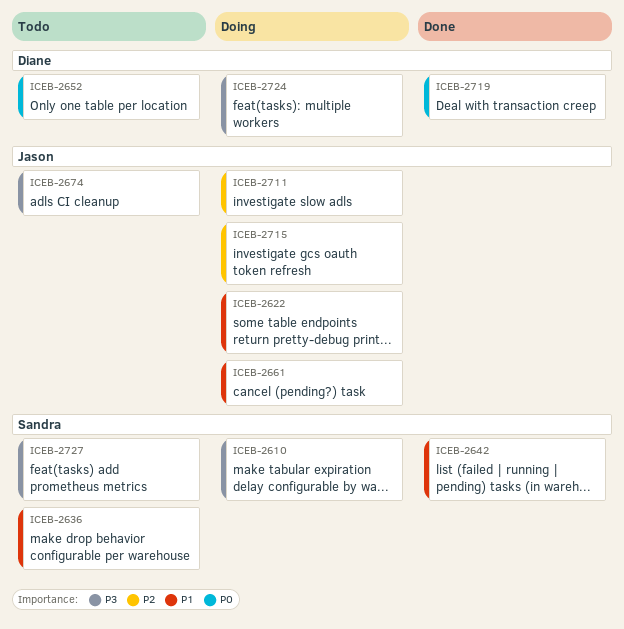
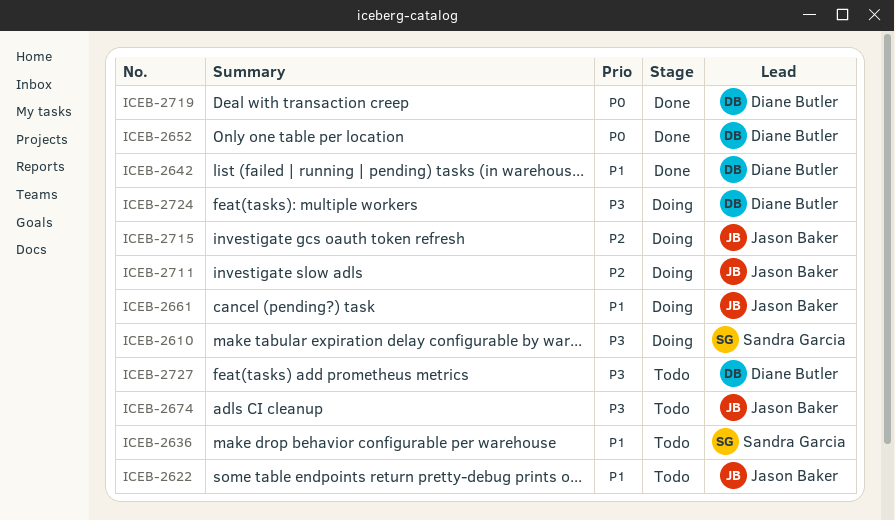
ICEB-2622, status: Doing -> Todo
ICEB-2642, owner: Sandra Garcia -> Diane Butler
ICEB-2652, status: Todo -> Done
ICEB-2727, owner: Sandra Garcia -> Diane Butler

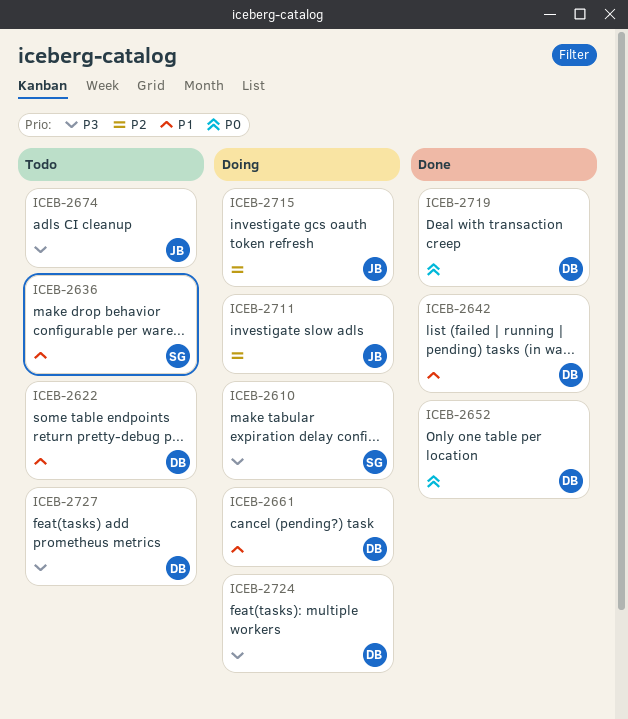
ICEB-2622, owner: Jason Baker -> Diane Butler
ICEB-2661, owner: Jason Baker -> Diane Butler

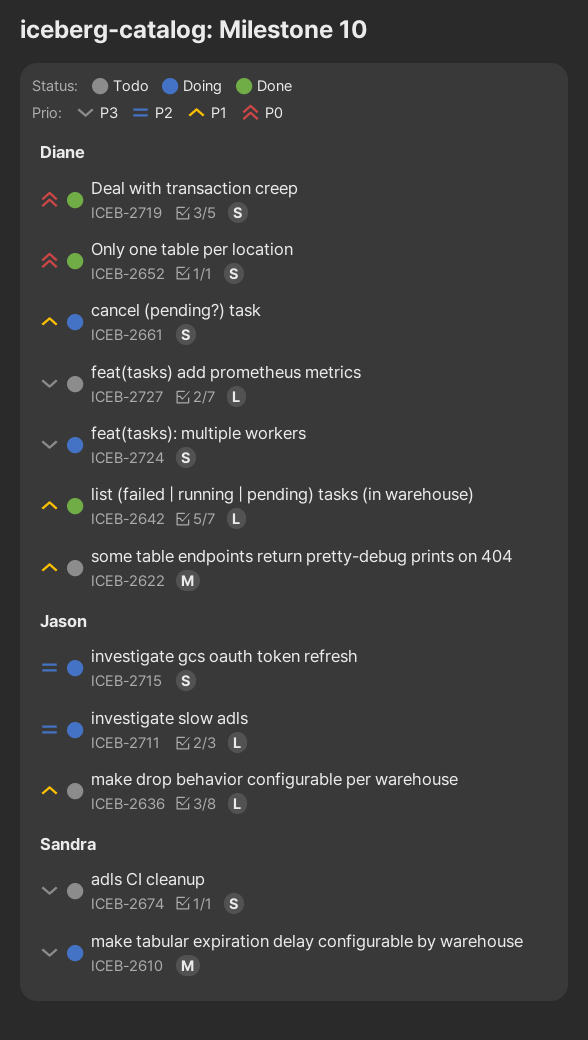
ICEB-2636, owner: Sandra -> Jason
ICEB-2674, owner: Jason -> Sandra

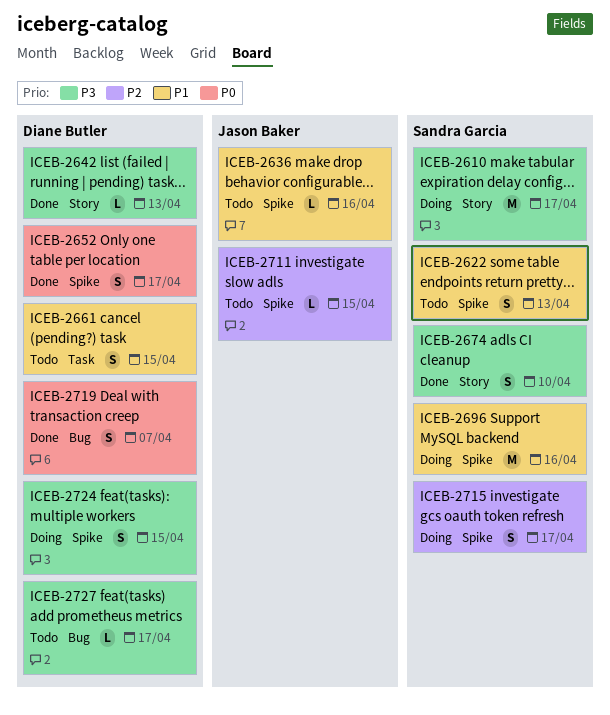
ICEB-2622, owner: Diane Butler -> Sandra Garcia
ICEB-2622, estimate: M -> S
ICEB-2642, priority: P1 -> P3
ICEB-2661, status: Doing -> Todo
ICEB-2674, status: Todo -> Done
ICEB-2696: none -> present
ICEB-2711, status: Doing -> Todo
ICEB-2715, owner: Jason Baker -> Sandra Garcia

